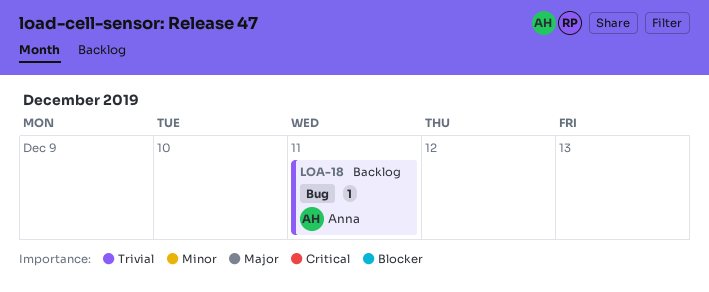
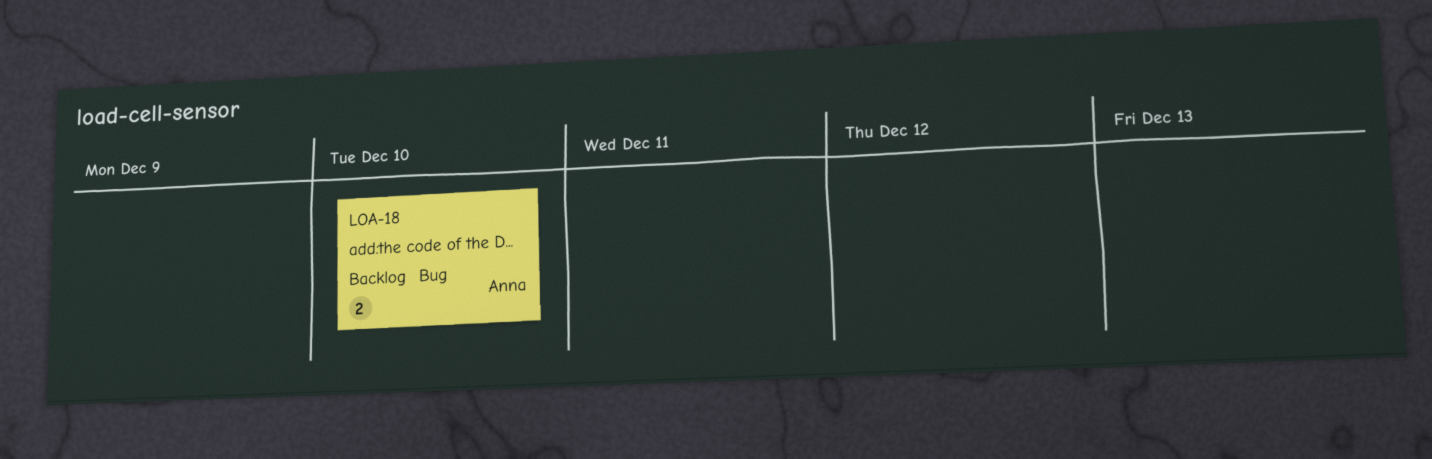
LOA-18, estimate: 1 -> 2
LOA-18, due: Dec 11 -> Dec 10

